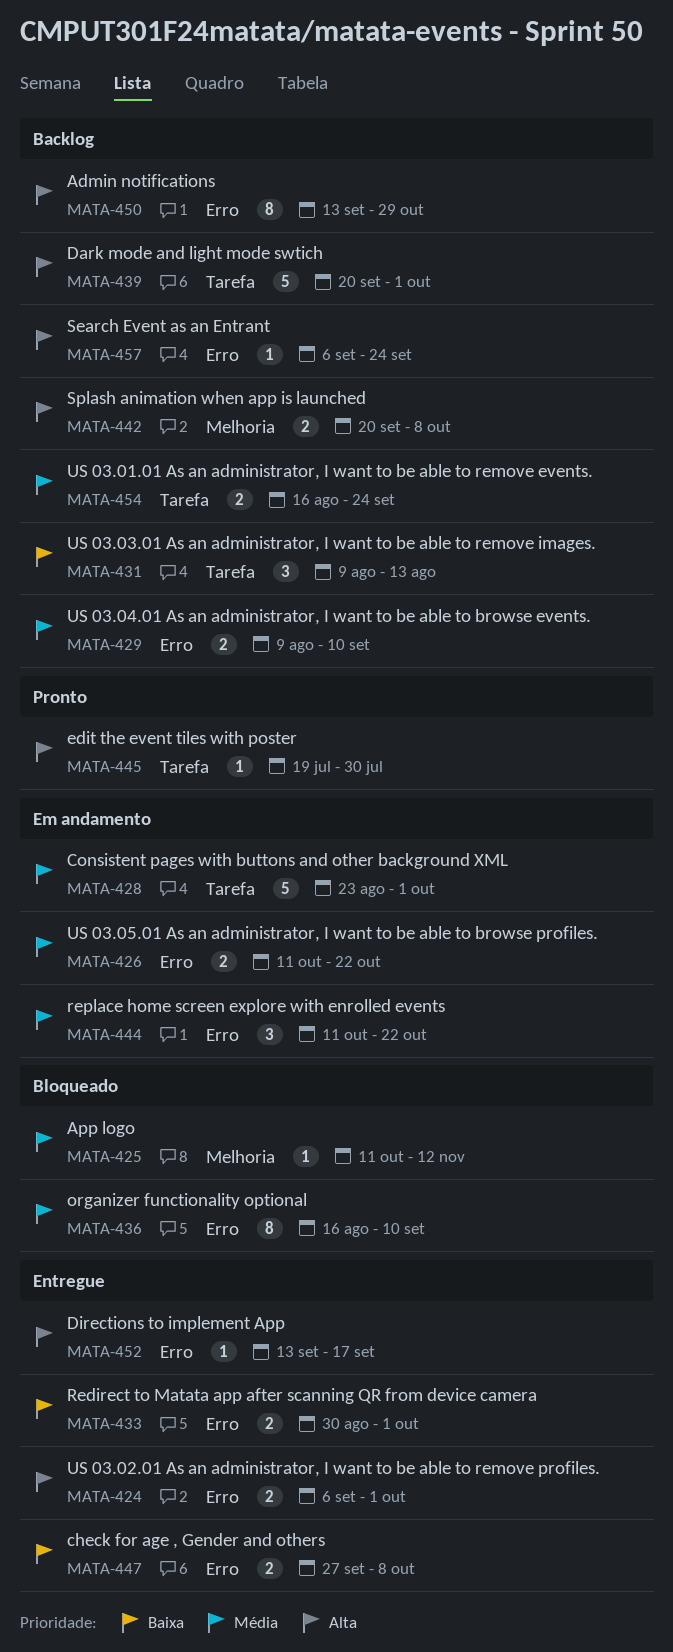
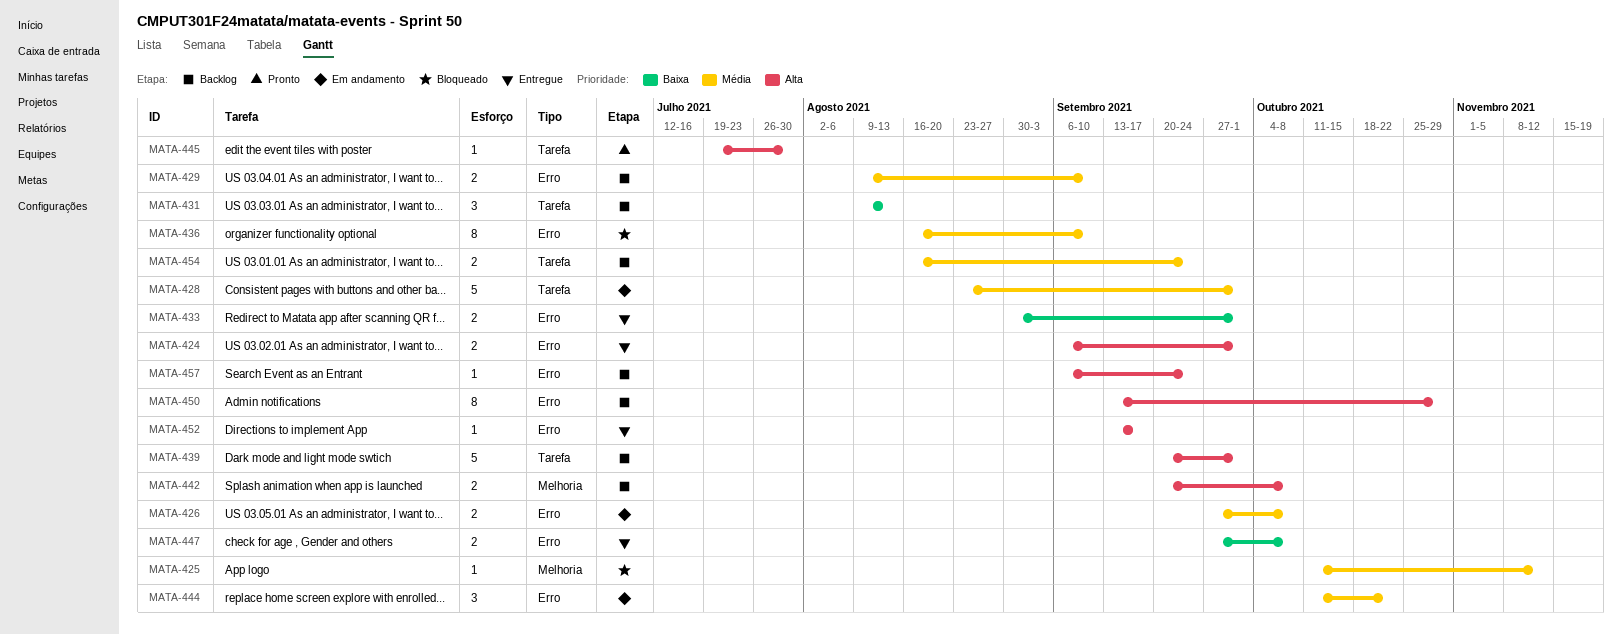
MATA-426, start: Oct 11 -> Sep 27
MATA-426, due: Oct 22 -> Oct 8

